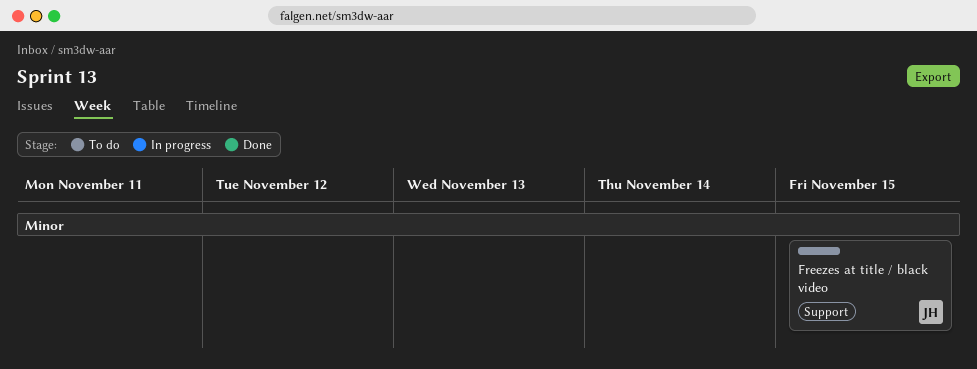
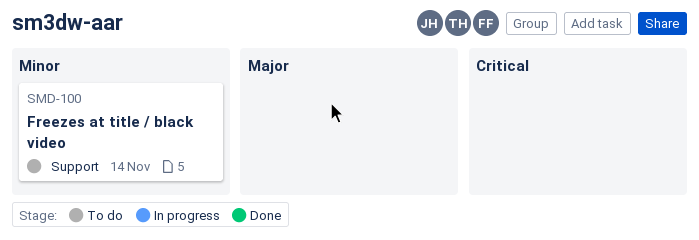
Freezes at title / black video, due: Nov 15 -> Nov 14

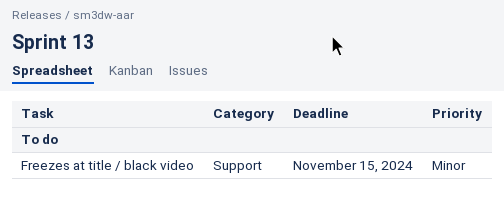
Freezes at title / black video, due: Nov 14 -> Nov 15

